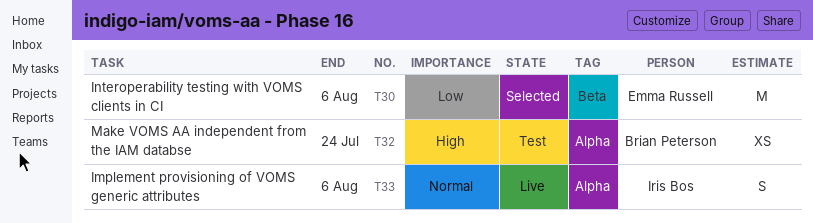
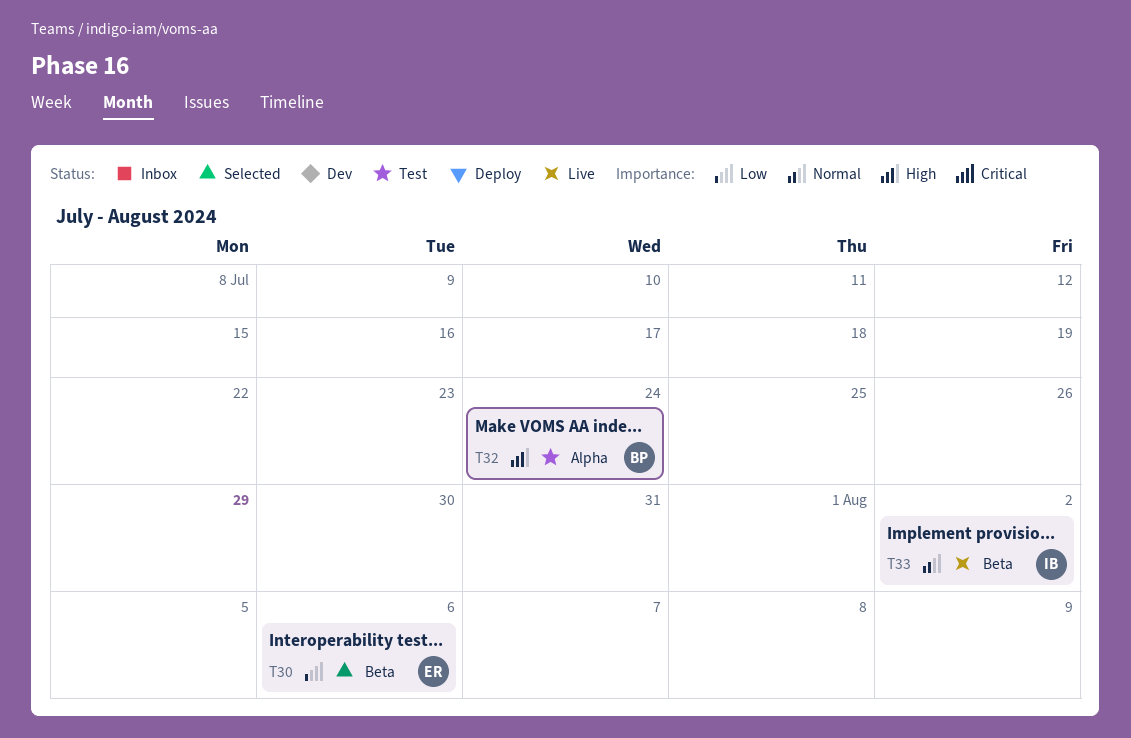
T33, label: Alpha -> Beta
T33, due: Aug 6 -> Aug 2

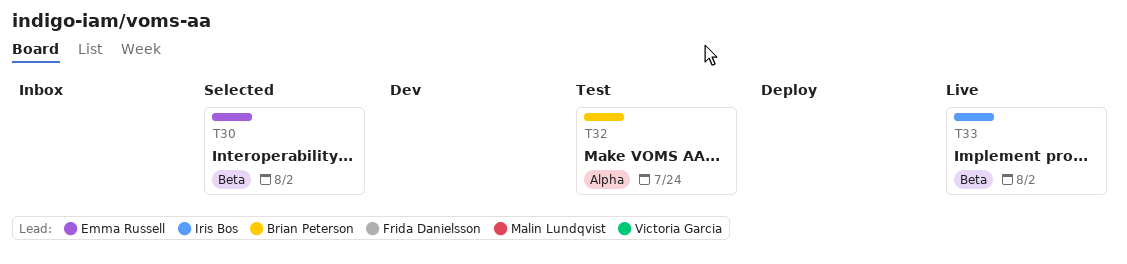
T30, due: Aug 6 -> Aug 2

